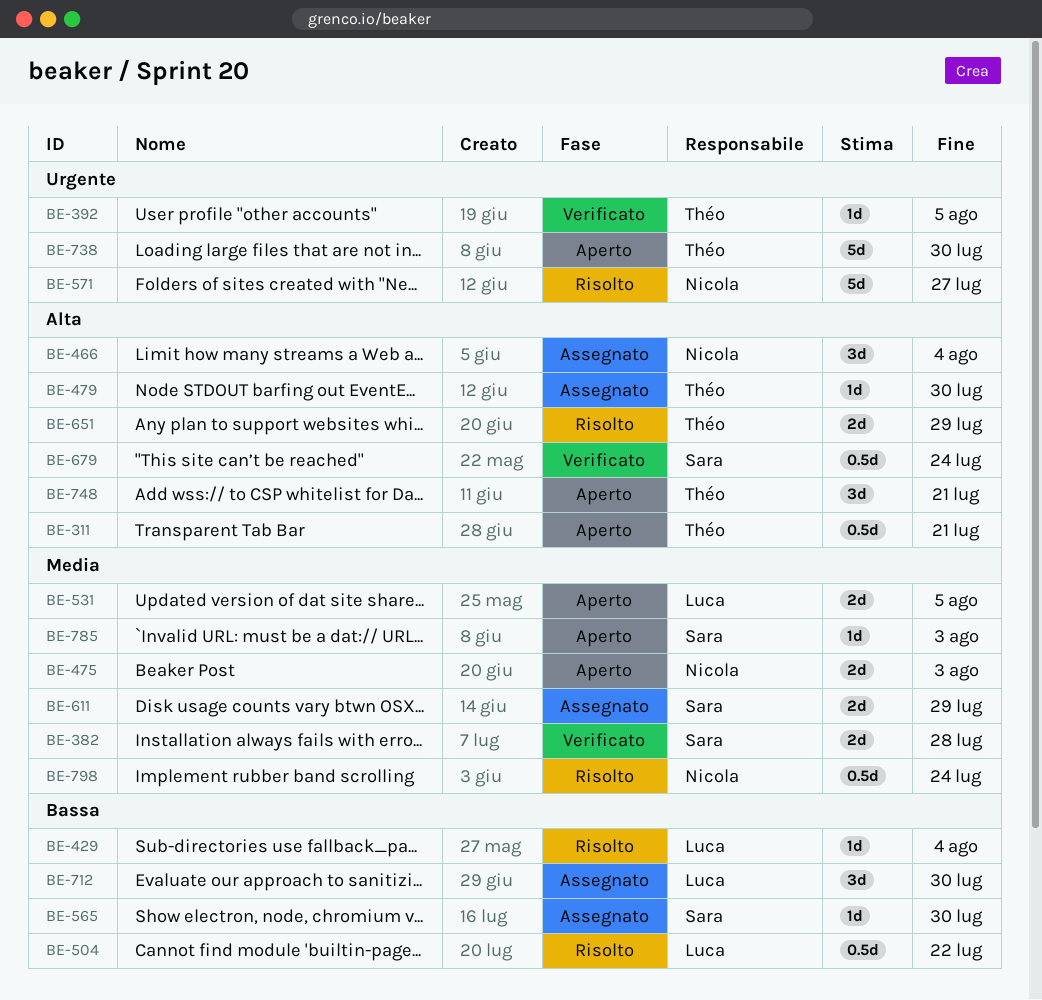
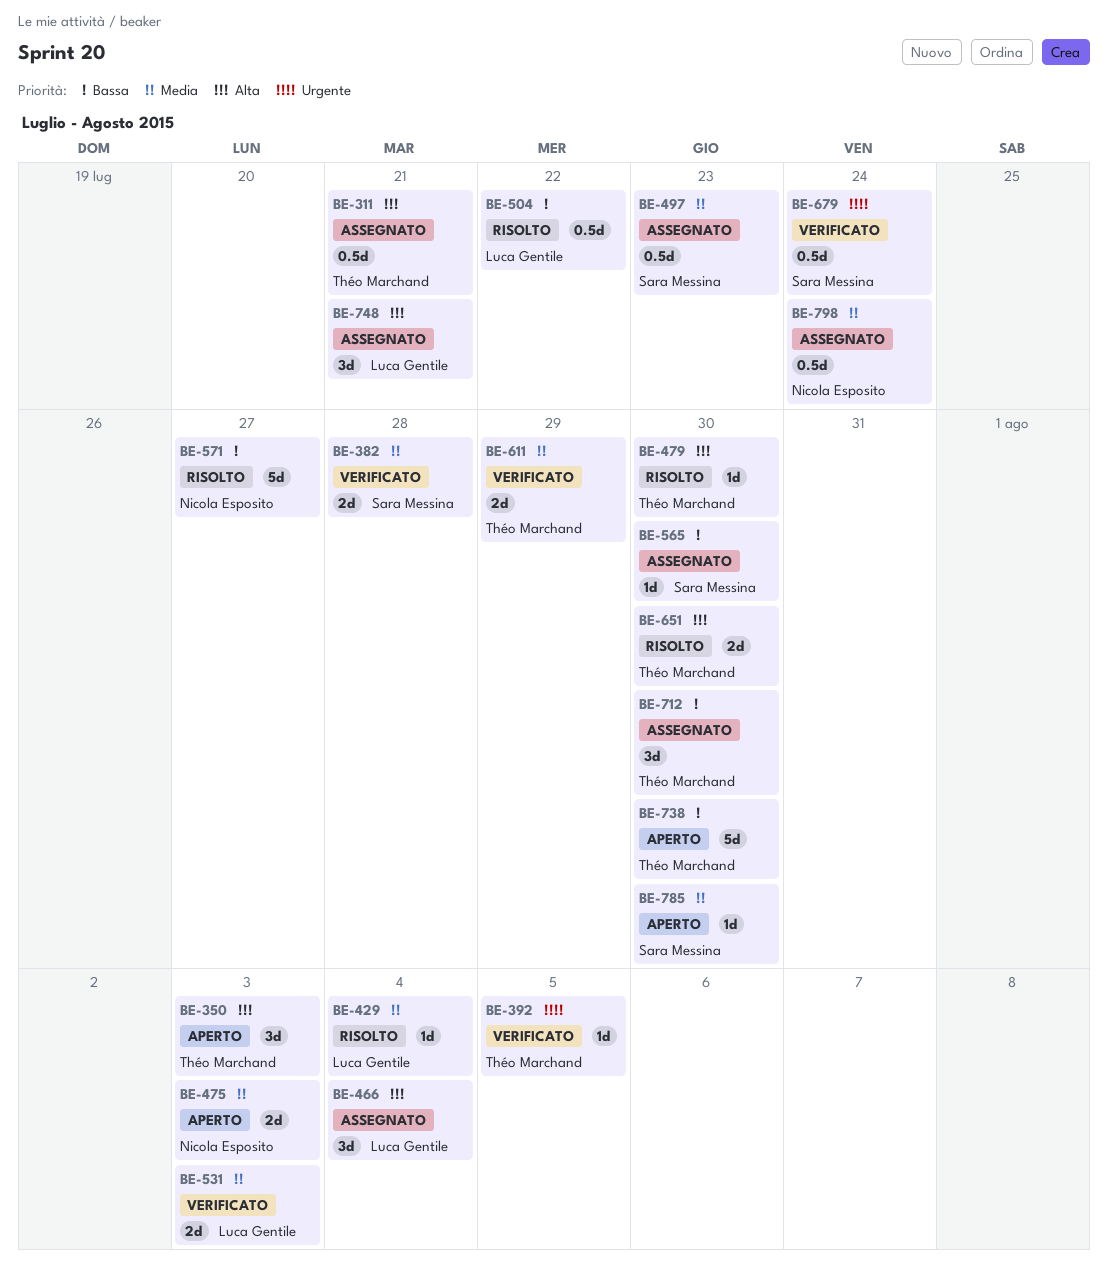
BE-311, status: Aperto -> Assegnato
BE-350: none -> present
BE-429, priority: Bassa -> Media
BE-466, owner: Nicola Esposito -> Luca Gentile
BE-479, status: Assegnato -> Risolto
BE-497: none -> present
BE-531, status: Aperto -> Verificato
BE-531, due: Aug 5 -> Aug 3
BE-571, priority: Urgente -> Bassa
BE-611, status: Assegnato -> Verificato
BE-611, owner: Sara Messina -> Théo Marchand
BE-651, due: Jul 29 -> Jul 30
BE-679, priority: Alta -> Urgente
BE-712, owner: Luca Gentile -> Théo Marchand
BE-738, priority: Urgente -> Bassa
BE-748, status: Aperto -> Assegnato
BE-748, owner: Théo Marchand -> Luca Gentile
BE-785, due: Aug 3 -> Jul 30
BE-798, status: Risolto -> Assegnato

